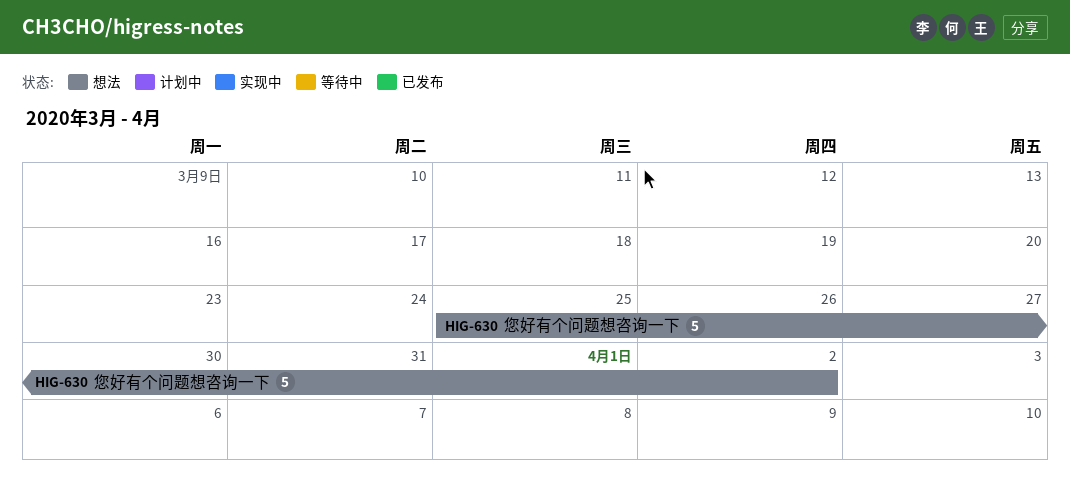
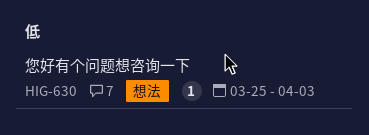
HIG-630, estimate: 5 -> 1
HIG-630, due: Apr 2 -> Apr 3

